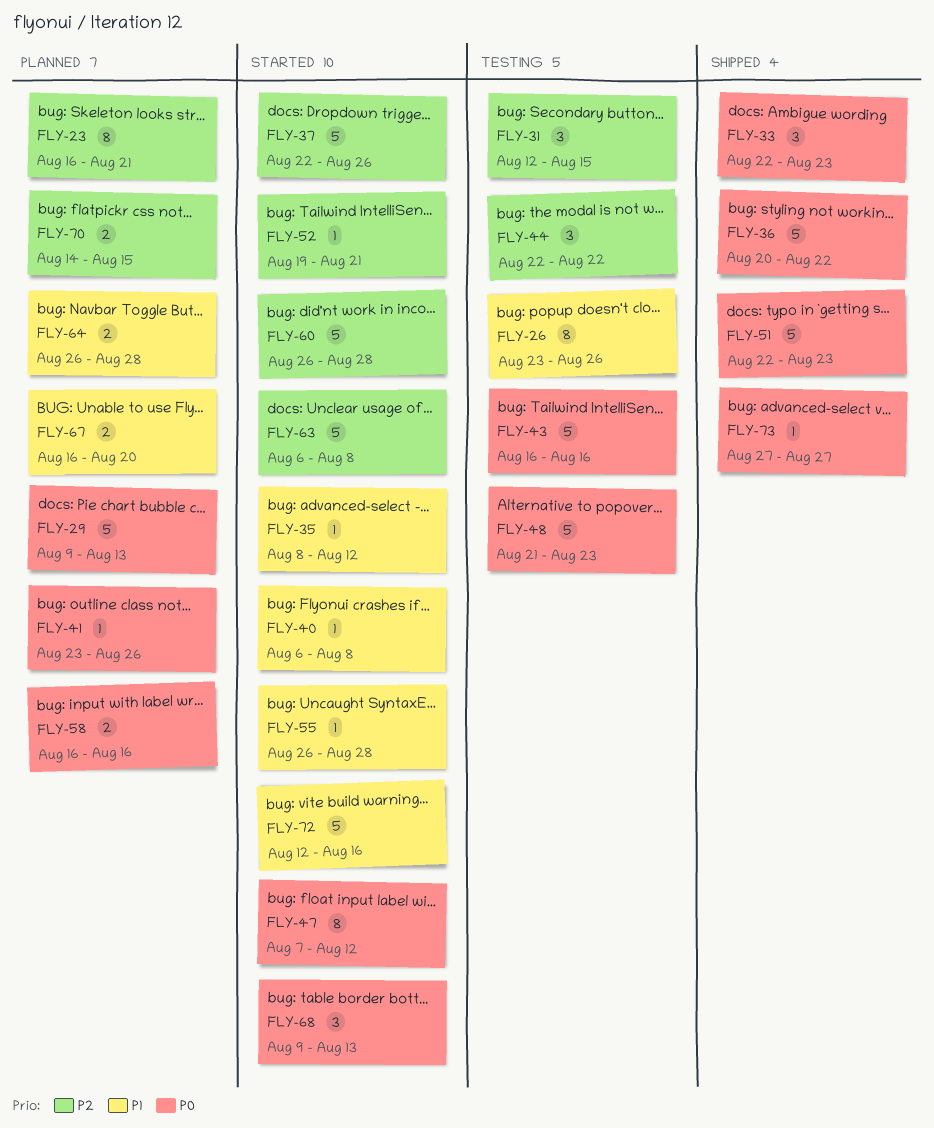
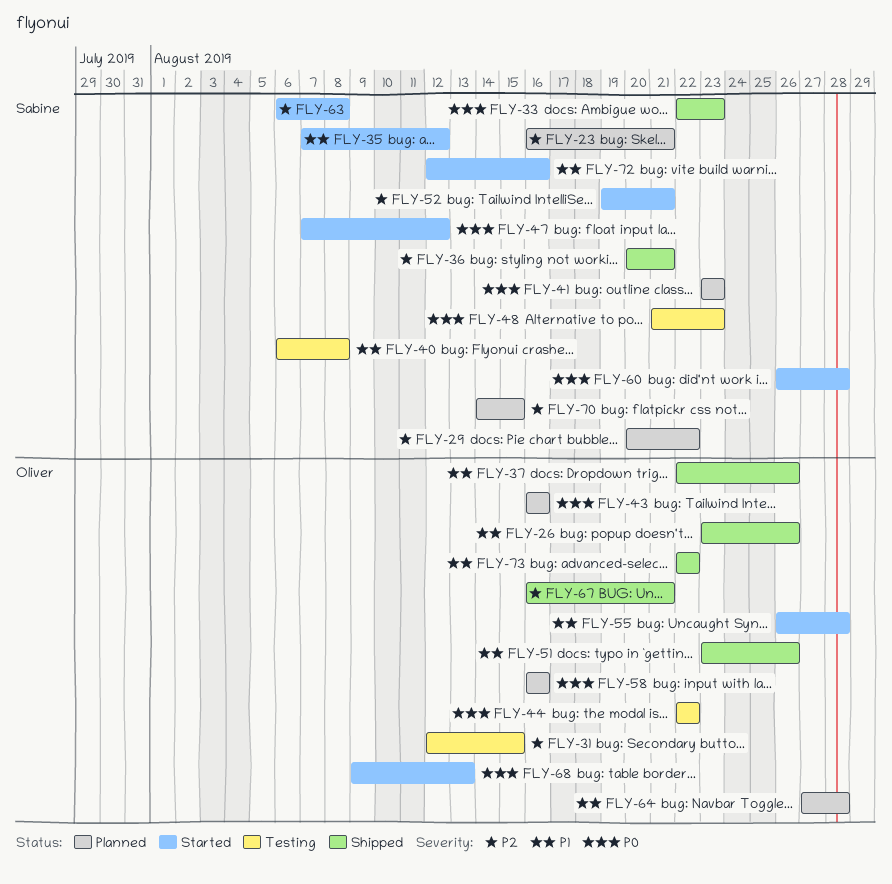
FLY-26, status: Testing -> Shipped
FLY-29, priority: P0 -> P2
FLY-29, start: Aug 9 -> Aug 20
FLY-29, due: Aug 13 -> Aug 22
FLY-35, start: Aug 8 -> Aug 7
FLY-36, priority: P0 -> P2
FLY-36, due: Aug 22 -> Aug 21
FLY-37, status: Started -> Shipped
FLY-37, priority: P2 -> P1
FLY-40, status: Started -> Testing
FLY-41, due: Aug 26 -> Aug 23
FLY-43, status: Testing -> Planned
FLY-44, priority: P2 -> P0
FLY-51, priority: P0 -> P1
FLY-51, start: Aug 22 -> Aug 23
FLY-51, due: Aug 23 -> Aug 26
FLY-60, priority: P2 -> P0
FLY-64, start: Aug 26 -> Aug 27
FLY-67, status: Planned -> Shipped
FLY-67, priority: P1 -> P2
FLY-67, due: Aug 20 -> Aug 21
FLY-73, priority: P0 -> P1
FLY-73, start: Aug 27 -> Aug 22
FLY-73, due: Aug 27 -> Aug 22

